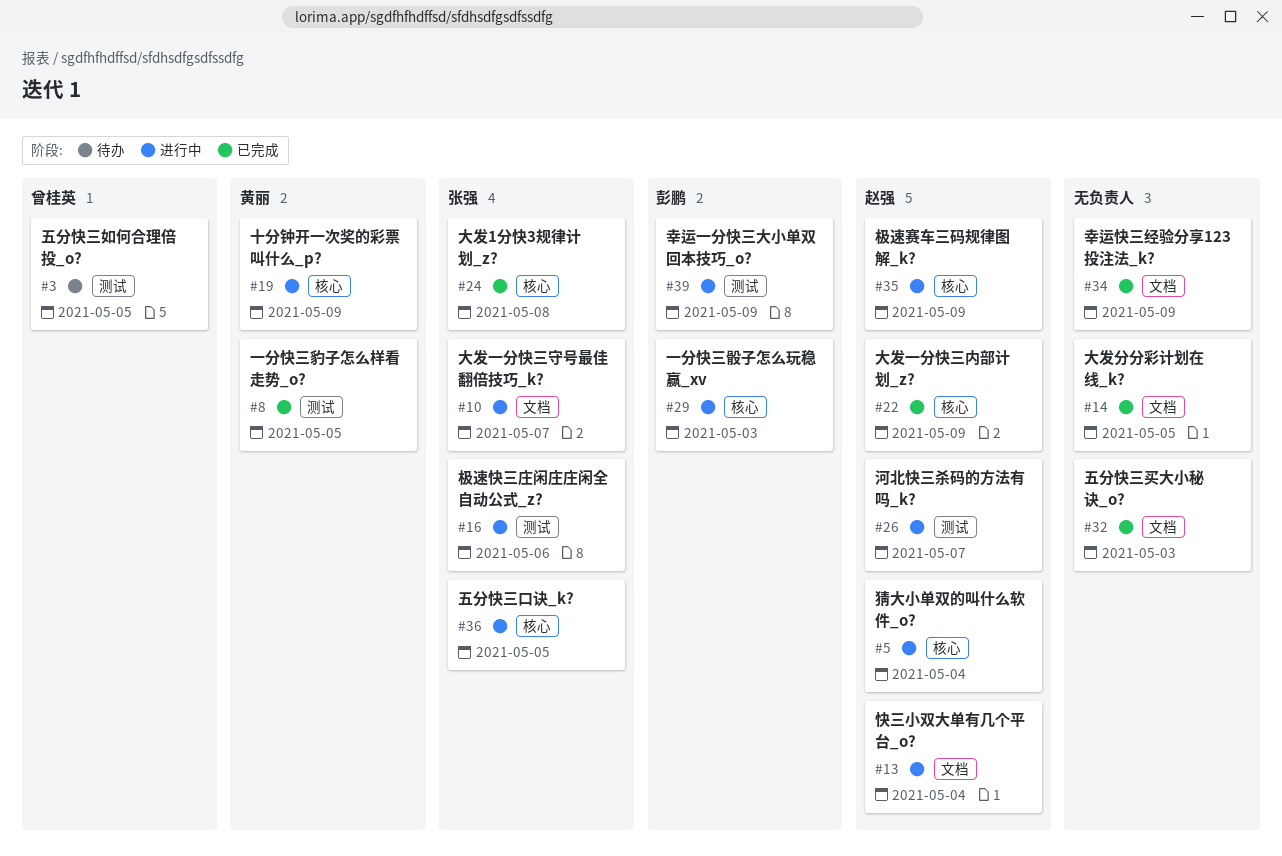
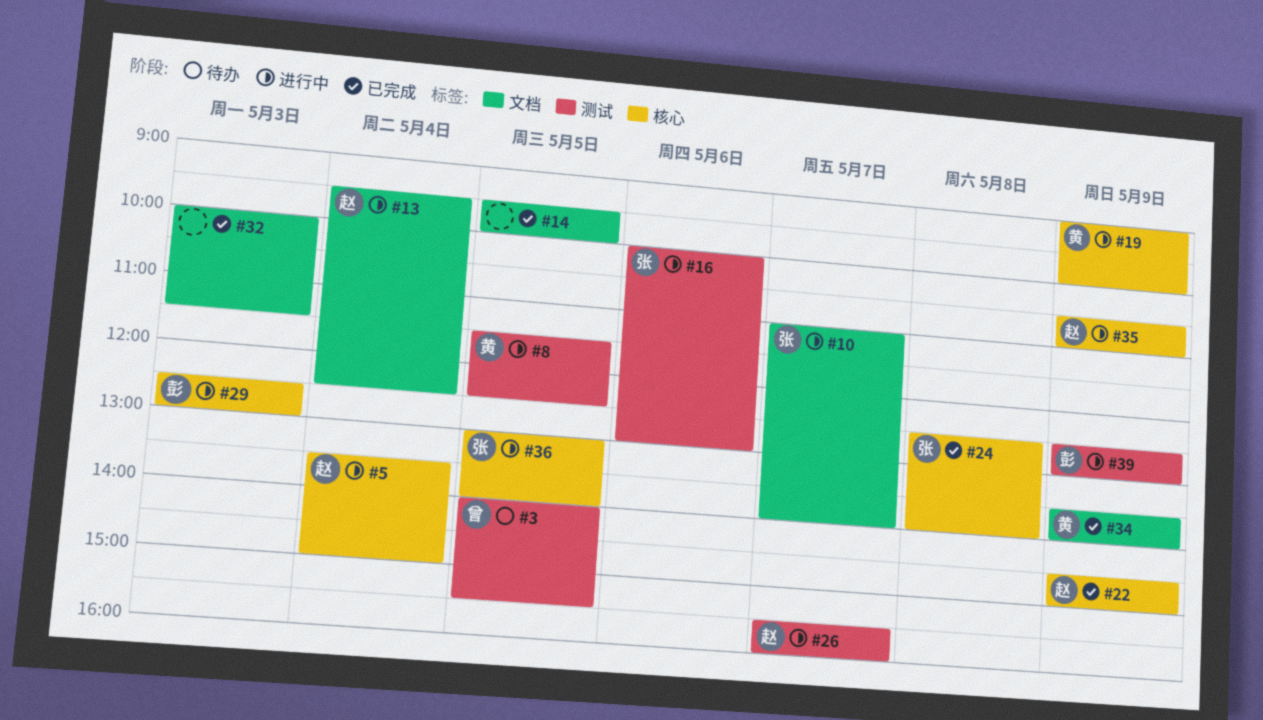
#8, status: 已完成 -> 进行中
#34, owner: none -> 黄丽

